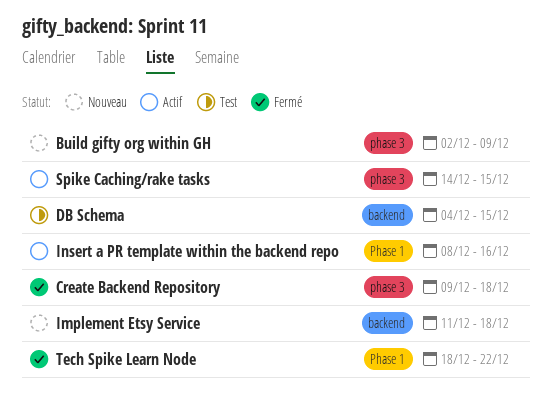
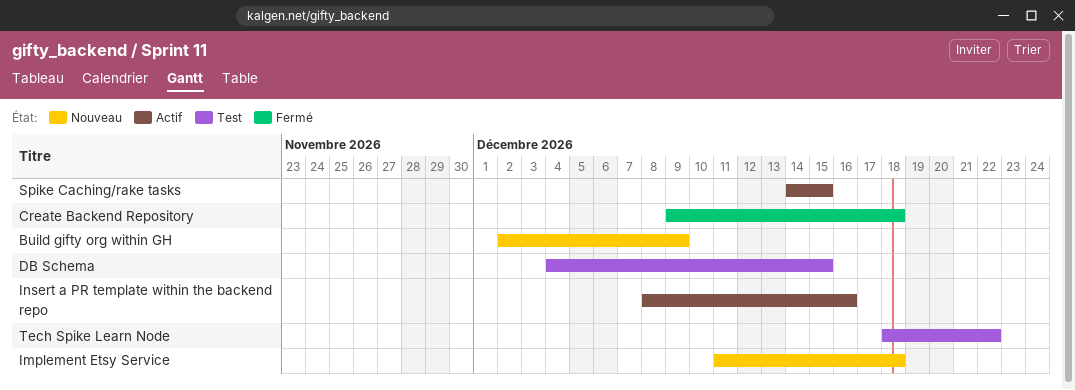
Tech Spike Learn Node, status: Fermé -> Test

